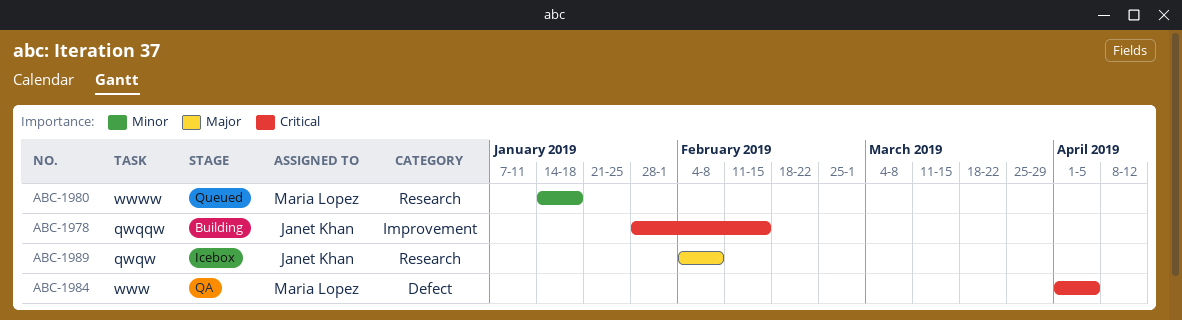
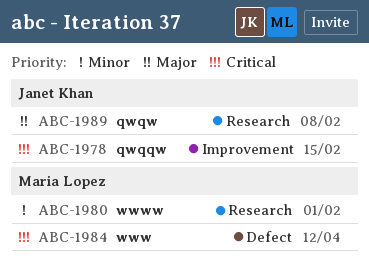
ABC-1980, due: Jan 18 -> Feb 1
ABC-1984, due: Apr 5 -> Apr 12

